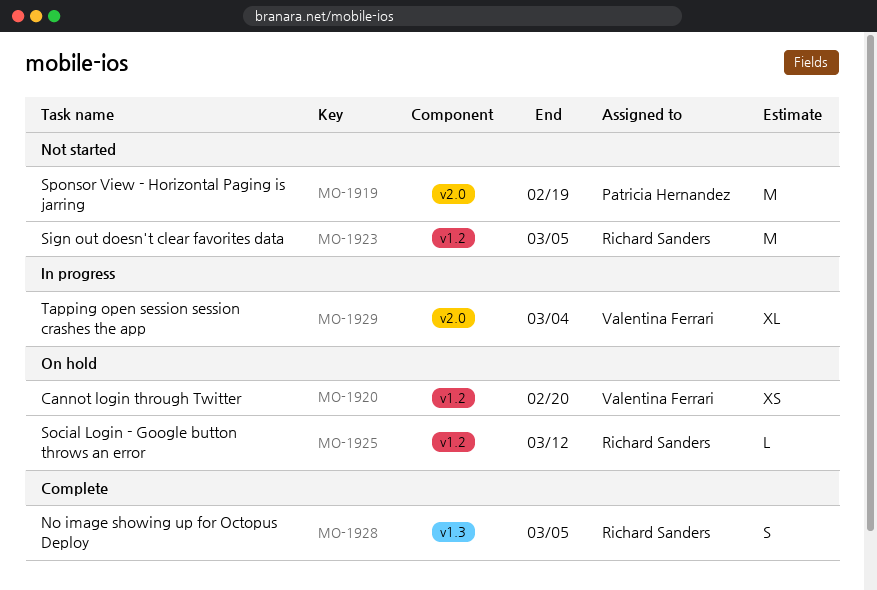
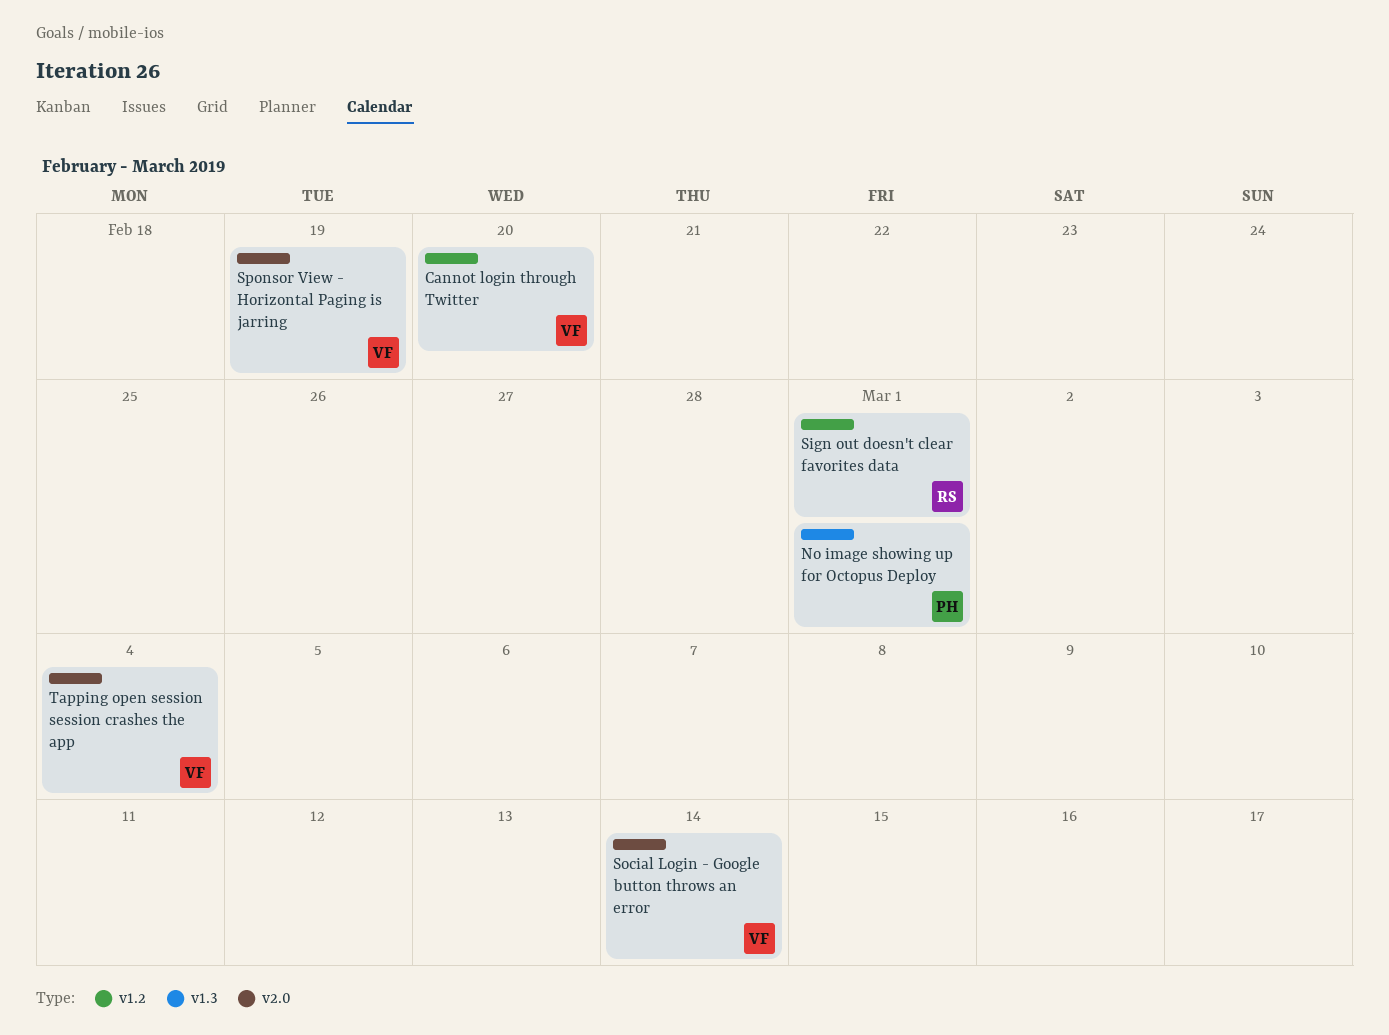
No image showing up for Octopus Deploy, owner: Richard Sanders -> Patricia Hernandez
No image showing up for Octopus Deploy, due: Mar 5 -> Mar 1
Sign out doesn't clear favorites data, due: Mar 5 -> Mar 1
Social Login - Google button throws an error, owner: Richard Sanders -> Valentina Ferrari
Social Login - Google button throws an error, label: v1.2 -> v2.0
Social Login - Google button throws an error, due: Mar 12 -> Mar 14
Sponsor View - Horizontal Paging is jarring, owner: Patricia Hernandez -> Valentina Ferrari

